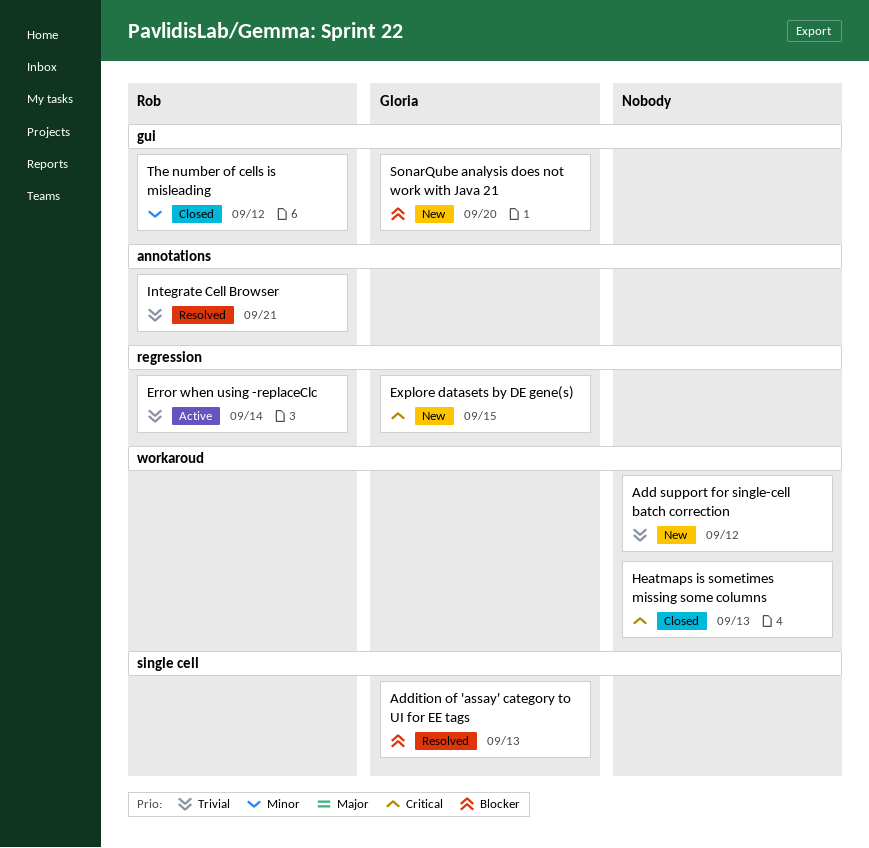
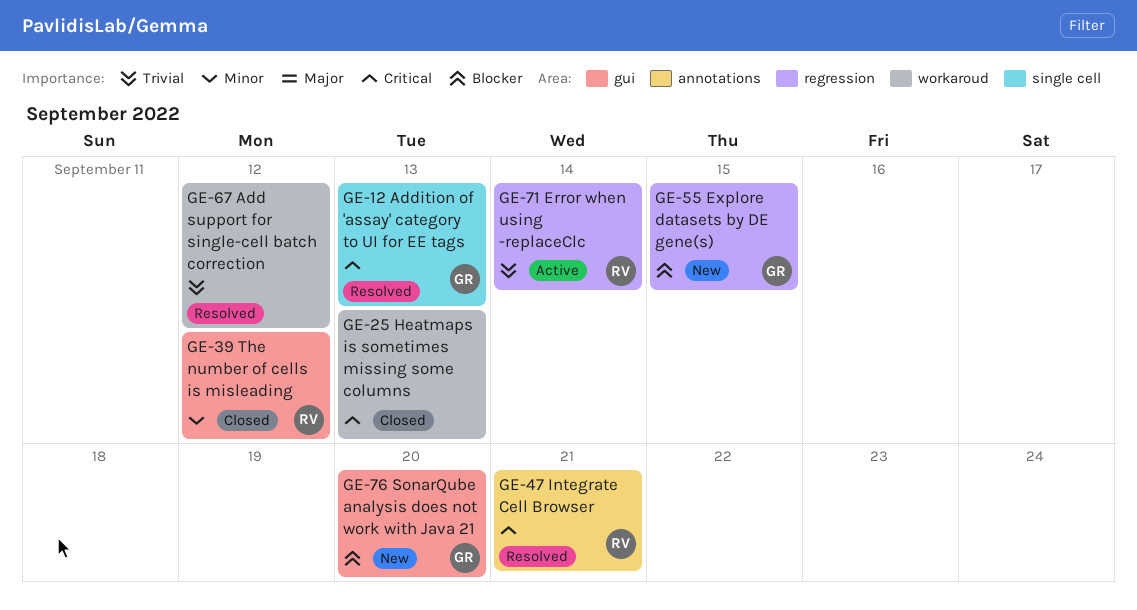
Add support for single-cell batch correction, status: New -> Resolved
Addition of 'assay' category to UI for EE tags, priority: Blocker -> Critical
Explore datasets by DE gene(s), priority: Critical -> Blocker
Integrate Cell Browser, priority: Trivial -> Critical

